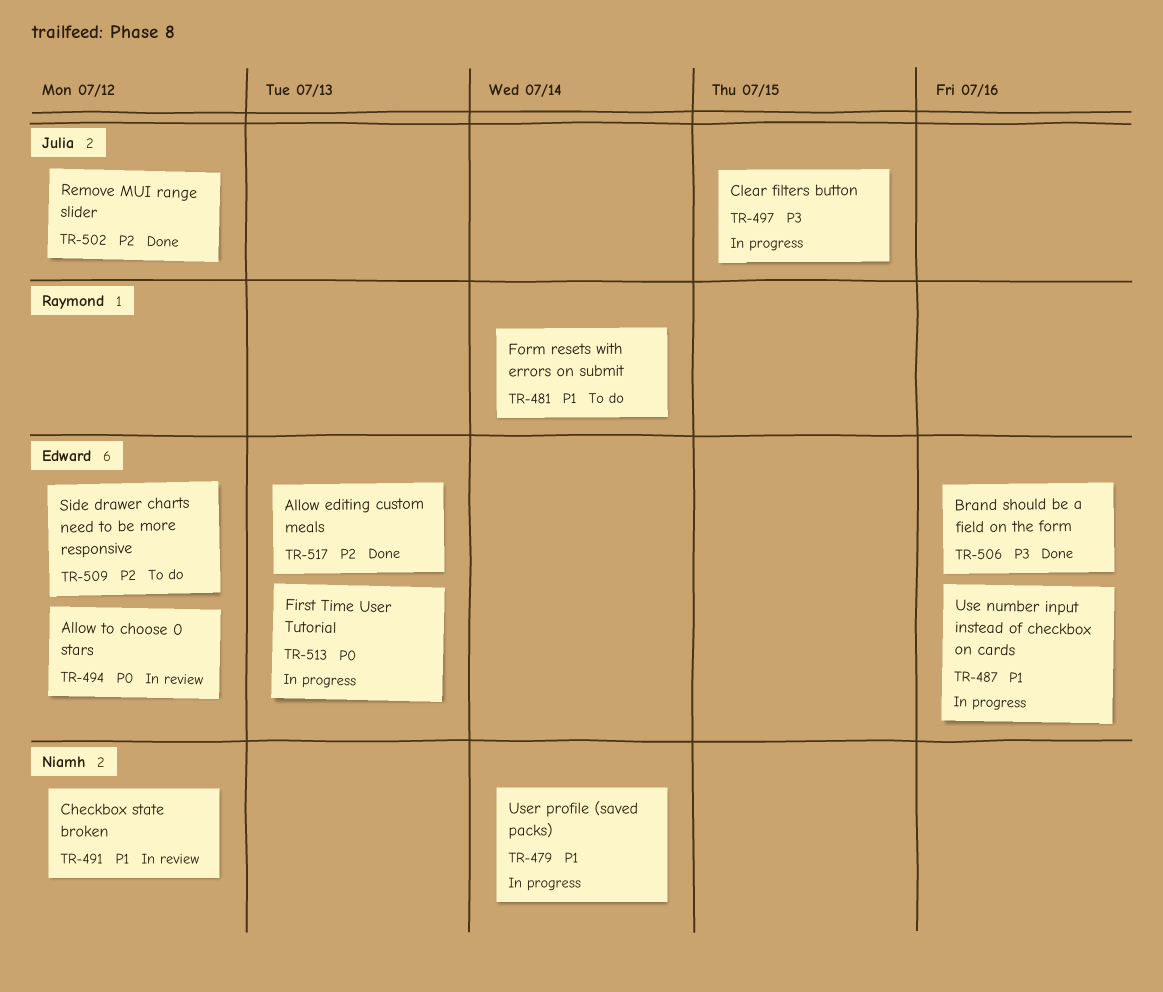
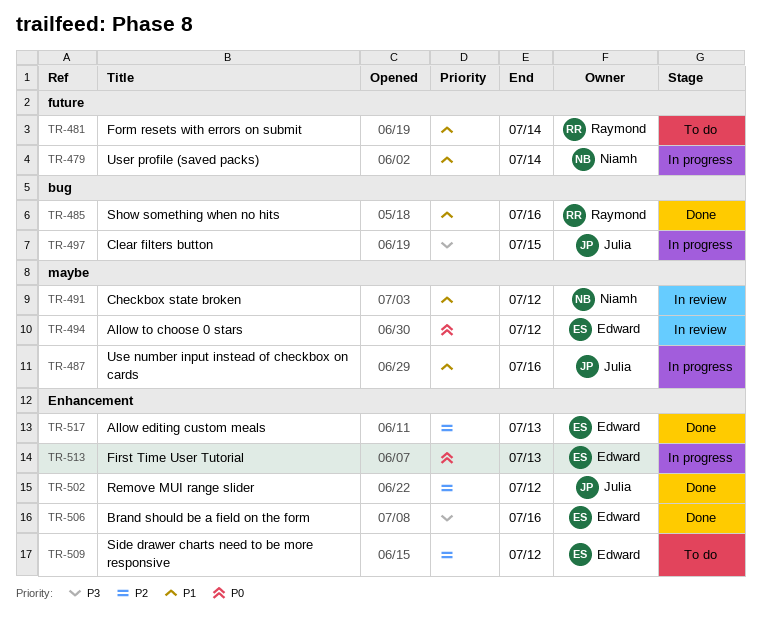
TR-485: none -> present
TR-487, owner: Edward -> Julia

